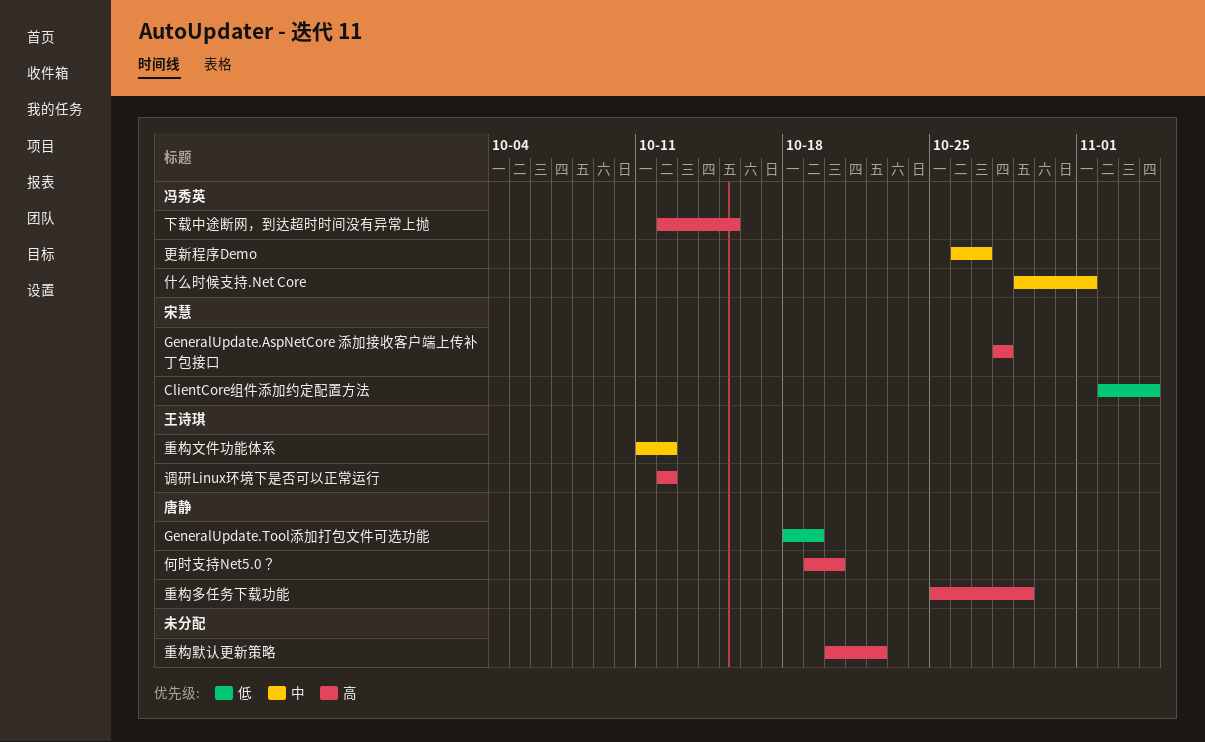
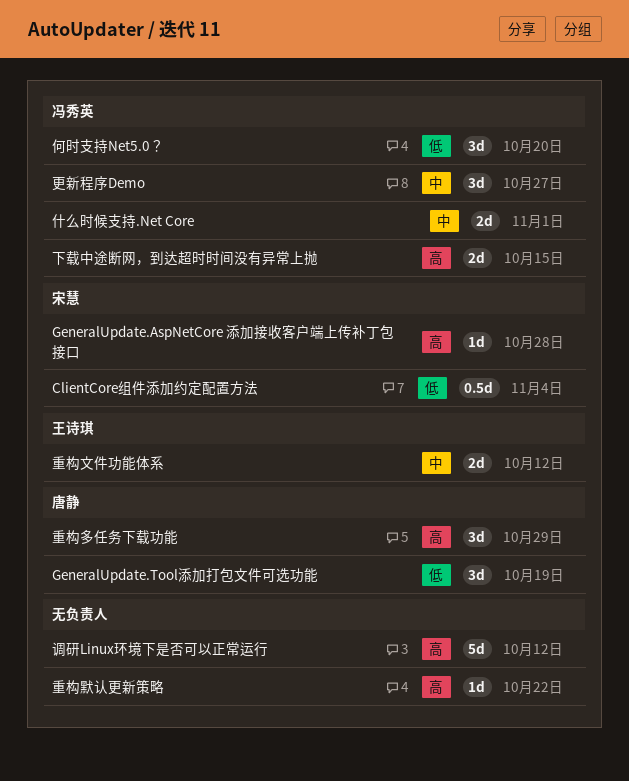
何时支持Net5.0？, owner: 唐静 -> 冯秀英
何时支持Net5.0？, priority: 高 -> 低
调研Linux环境下是否可以正常运行, owner: 王诗琪 -> none

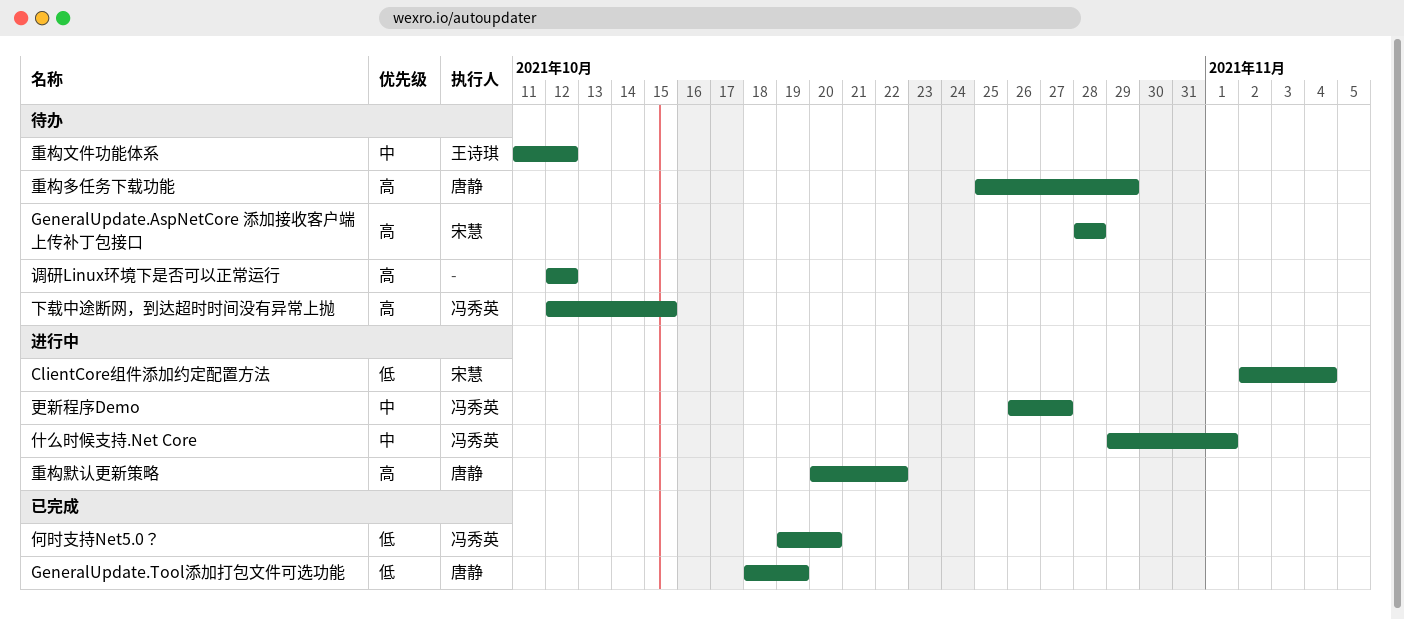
重构默认更新策略, owner: none -> 唐静

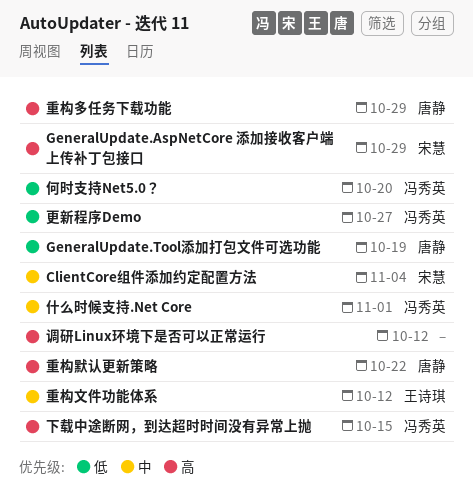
ClientCore组件添加约定配置方法, priority: 低 -> 中
GeneralUpdate.AspNetCore 添加接收客户端上传补丁包接口, due: Oct 28 -> Oct 29
更新程序Demo, priority: 中 -> 低

